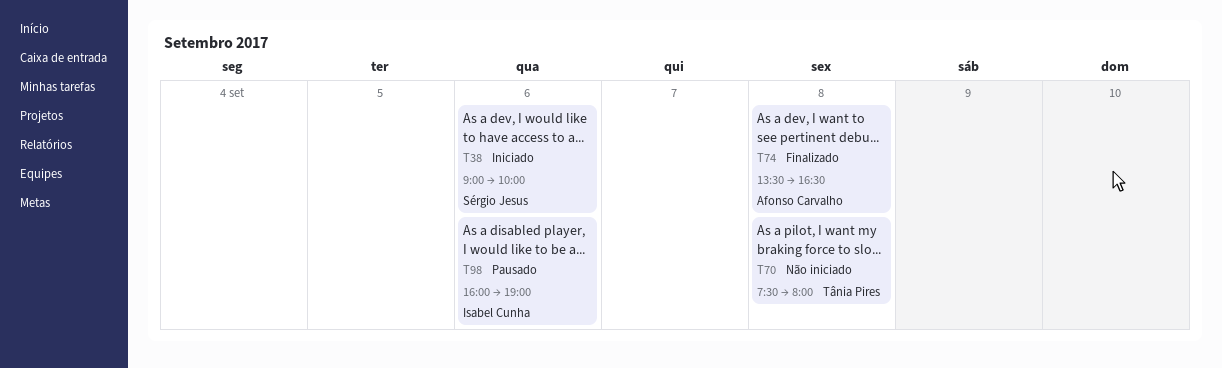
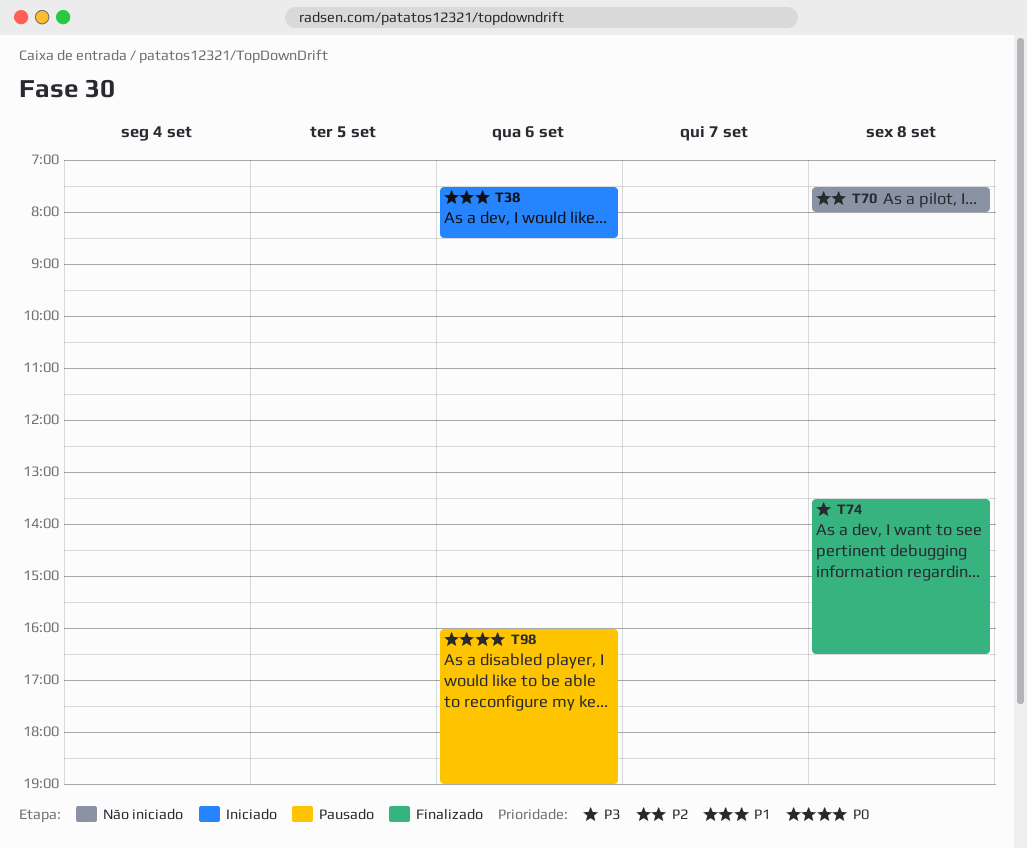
T38, begins: 09:00 -> 07:30
T38, ends: 10:00 -> 08:30

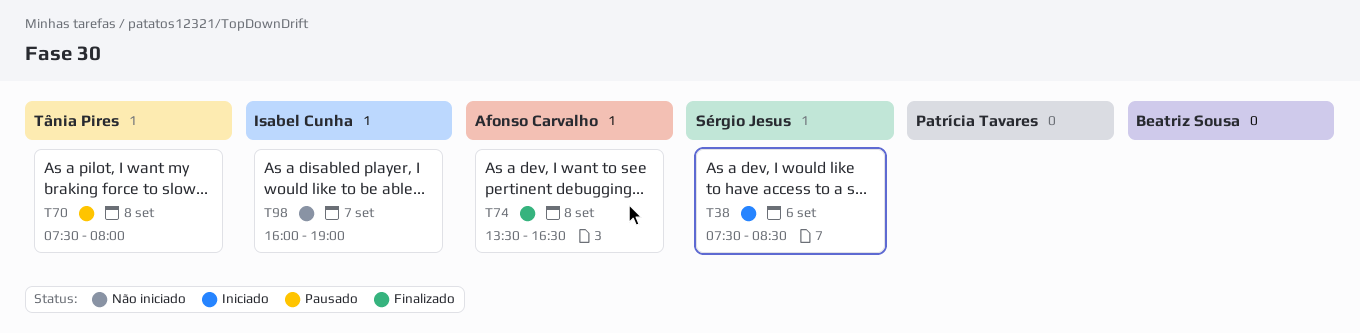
T70, status: Não iniciado -> Pausado
T98, status: Pausado -> Não iniciado
T98, day: Sep 6 -> Sep 7

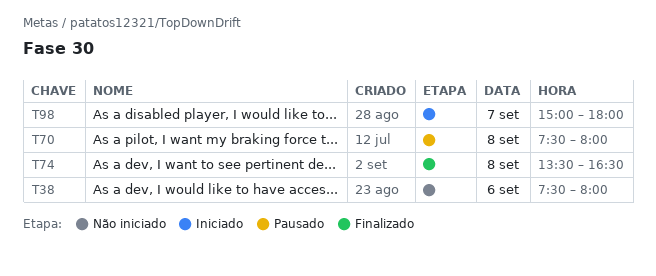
T38, status: Iniciado -> Não iniciado
T38, ends: 08:30 -> 08:00
T98, status: Não iniciado -> Iniciado
T98, begins: 16:00 -> 15:00
T98, ends: 19:00 -> 18:00

